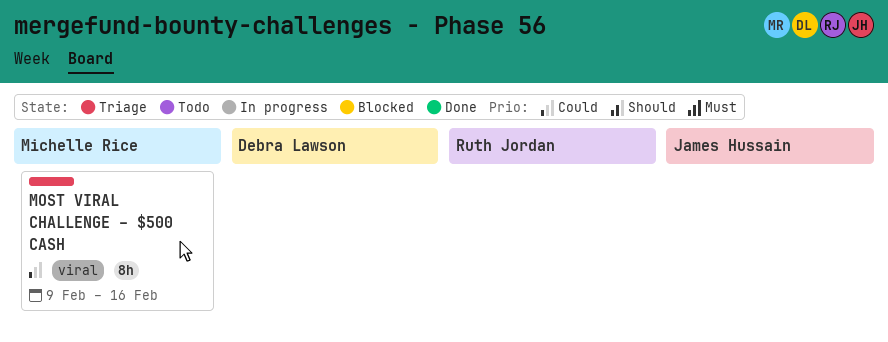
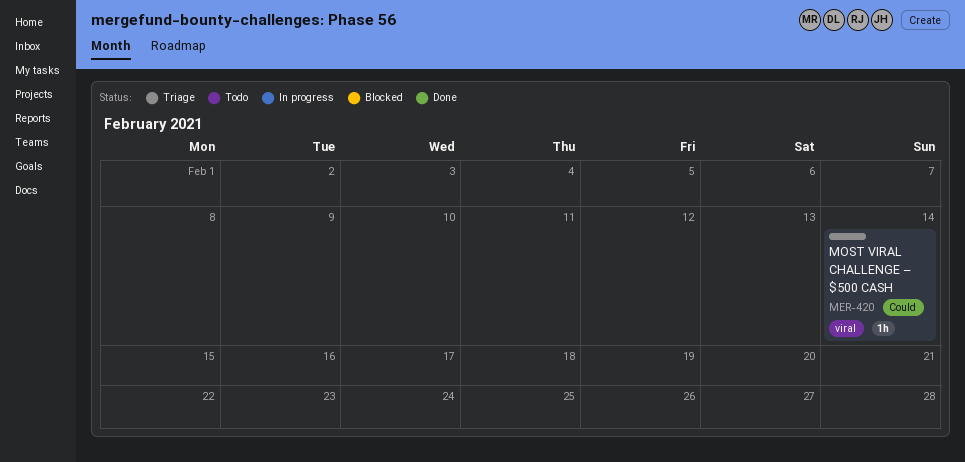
MOST VIRAL CHALLENGE – $500 CASH, estimate: 8h -> 1h
MOST VIRAL CHALLENGE – $500 CASH, due: Feb 16 -> Feb 14

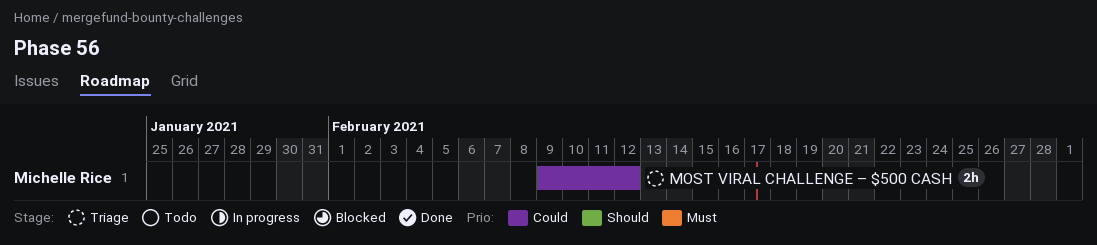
MOST VIRAL CHALLENGE – $500 CASH, estimate: 1h -> 2h
MOST VIRAL CHALLENGE – $500 CASH, due: Feb 14 -> Feb 12

